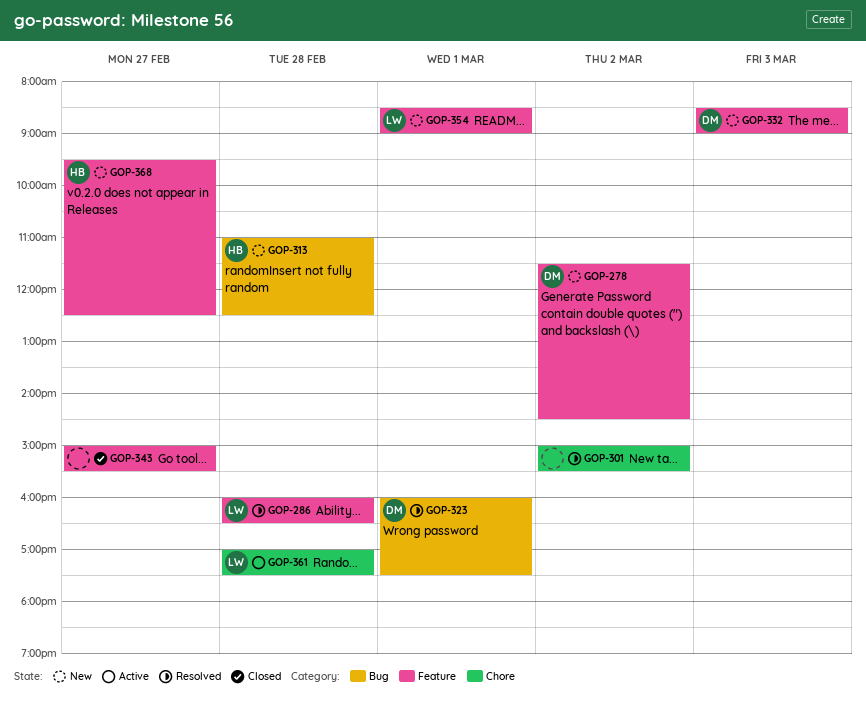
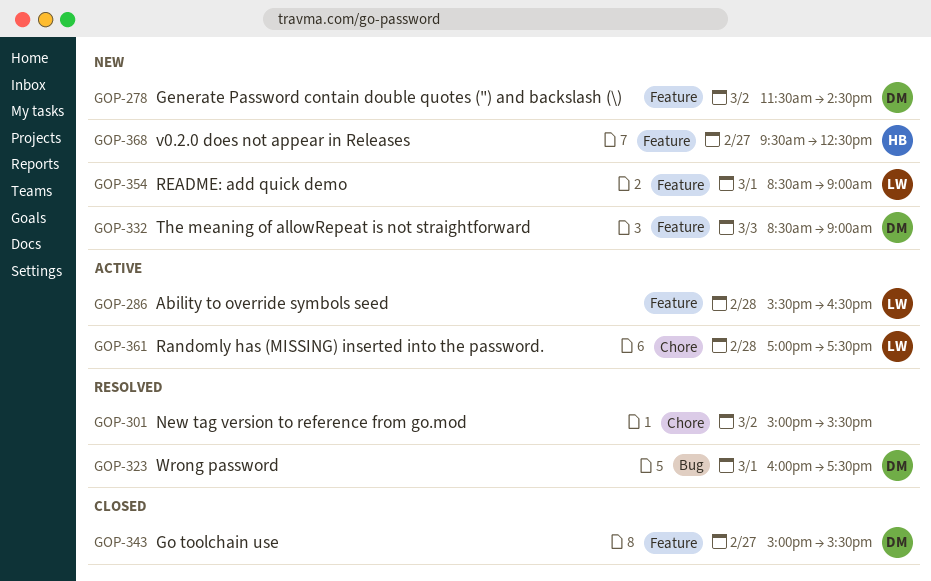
GOP-286, status: Resolved -> Active
GOP-286, begins: 16:00 -> 15:30
GOP-313: present -> none
GOP-343, owner: none -> DM

